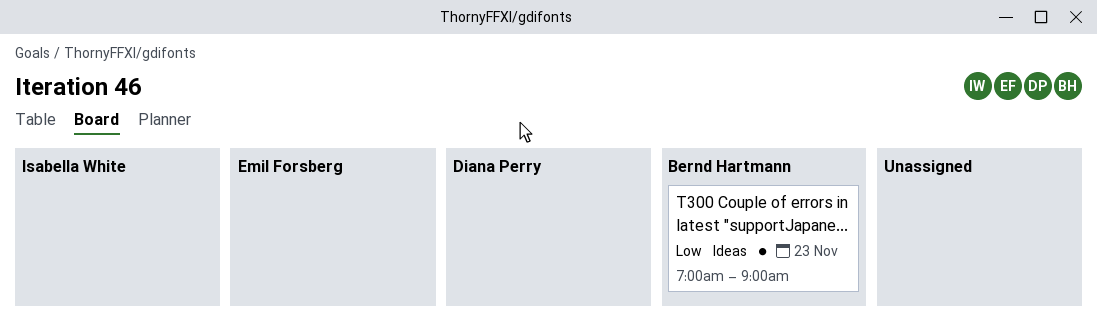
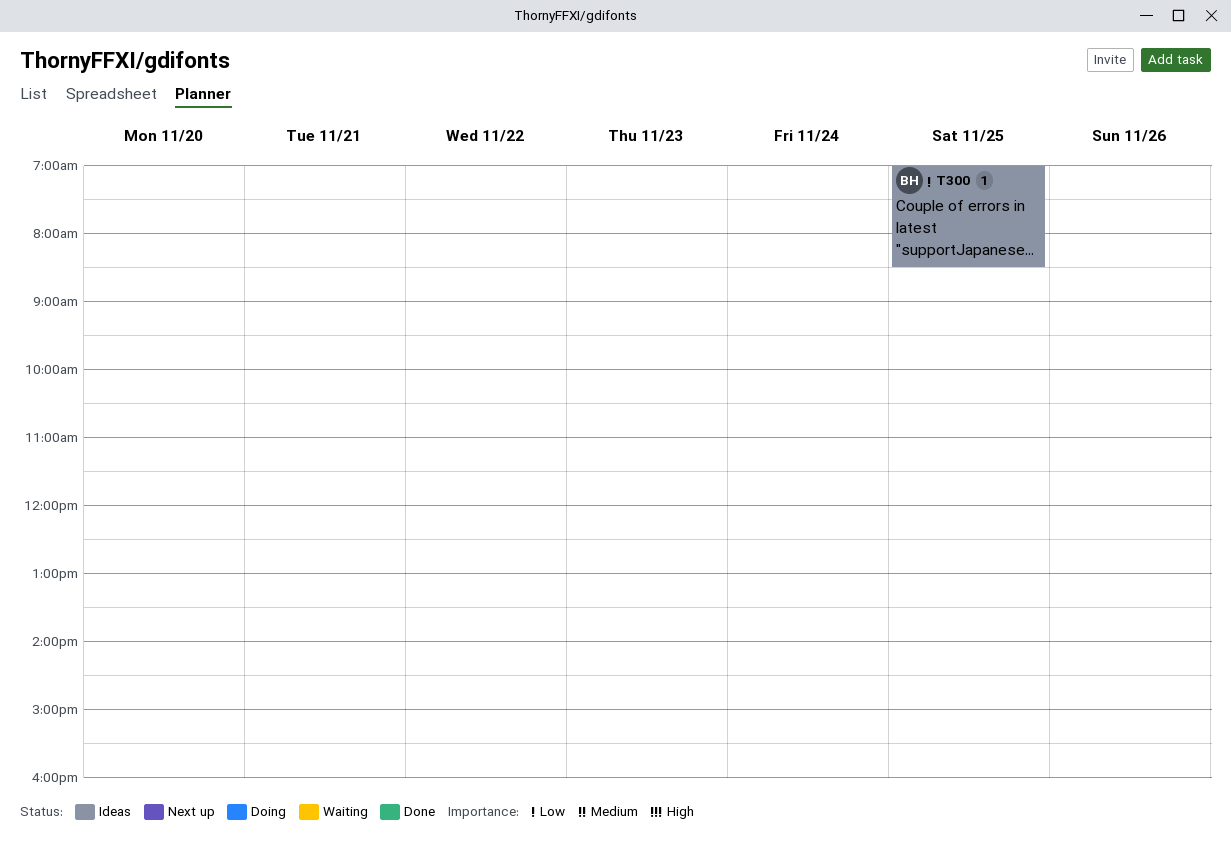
T300, day: Nov 23 -> Nov 25
T300, ends: 09:00 -> 08:30

